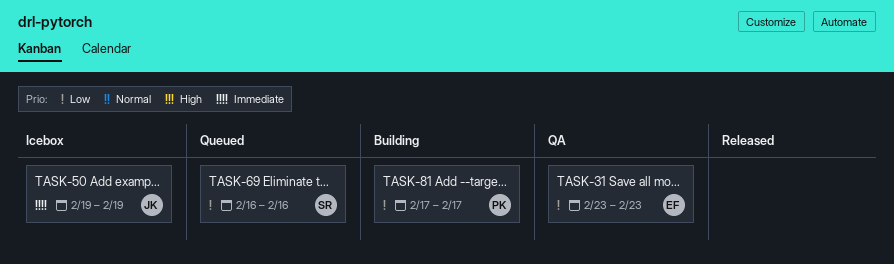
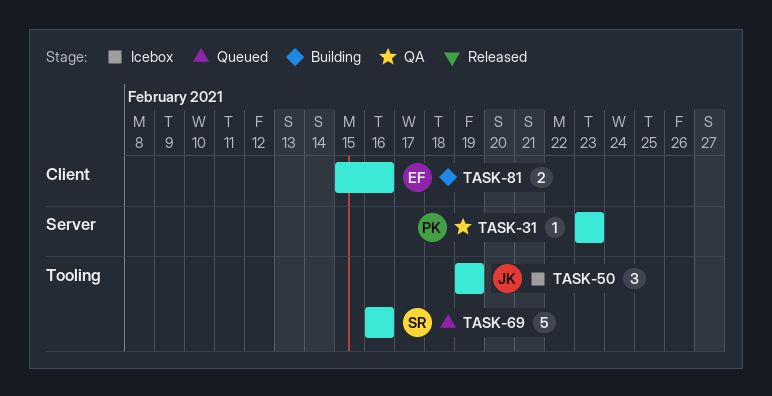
TASK-31, owner: EF -> PK
TASK-81, owner: PK -> EF
TASK-81, start: Feb 17 -> Feb 15
TASK-81, due: Feb 17 -> Feb 16

